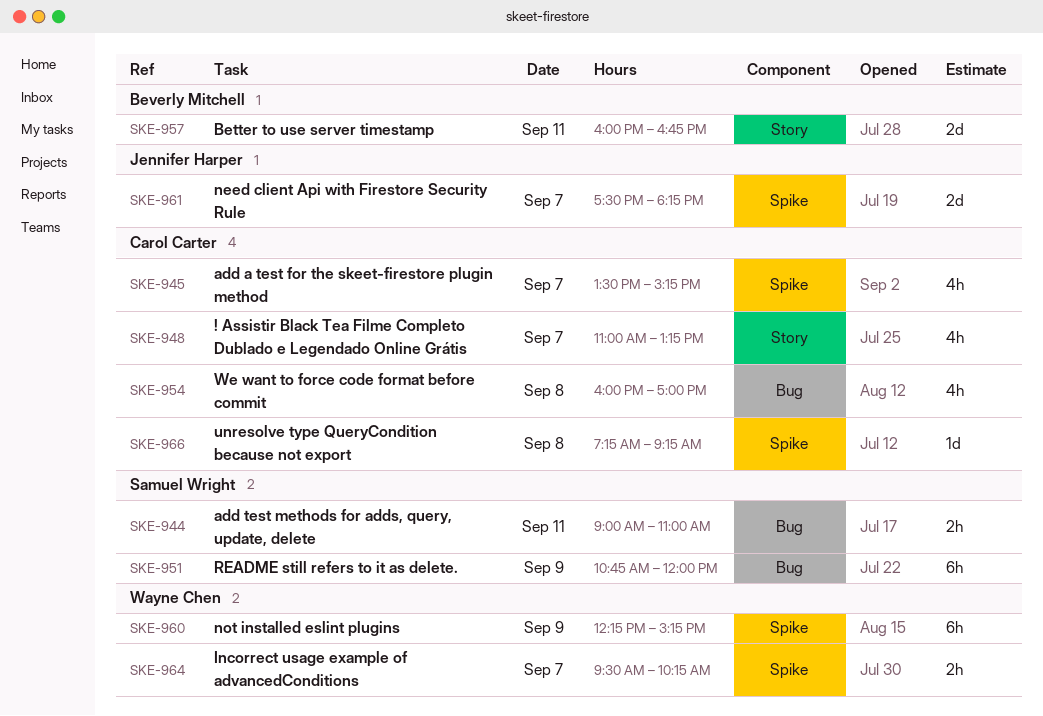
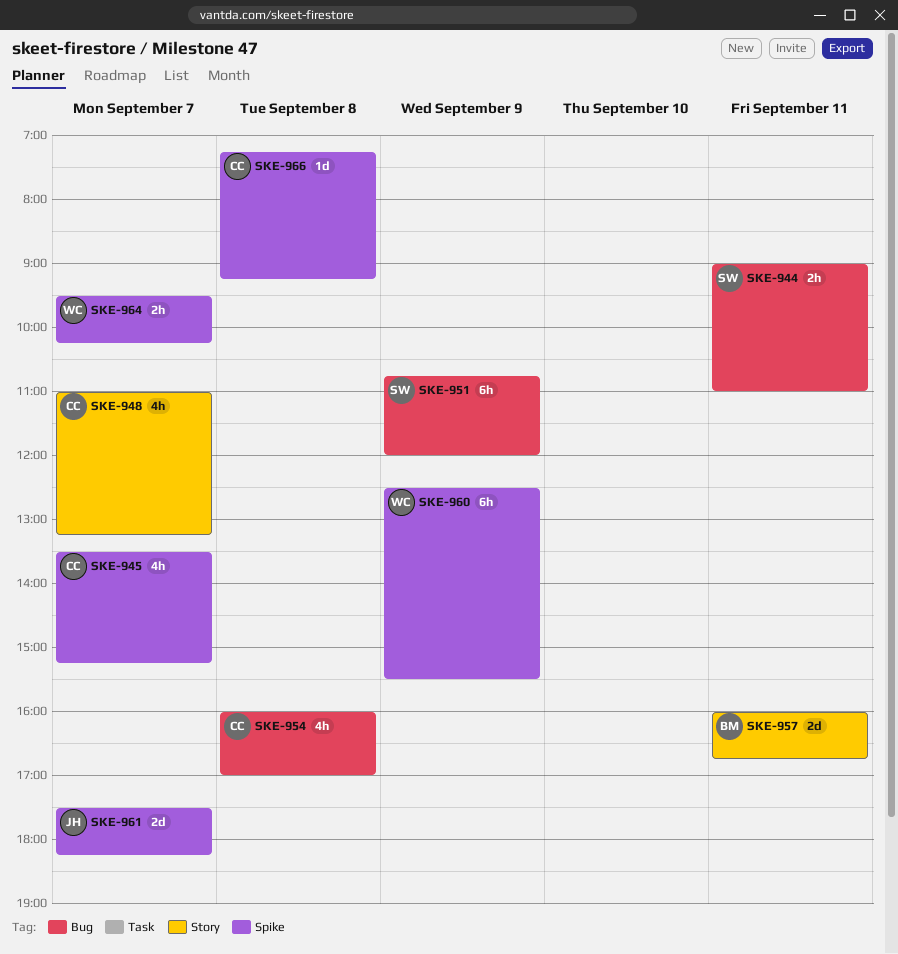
SKE-960, begins: 12:15 -> 12:30
SKE-960, ends: 15:15 -> 15:30

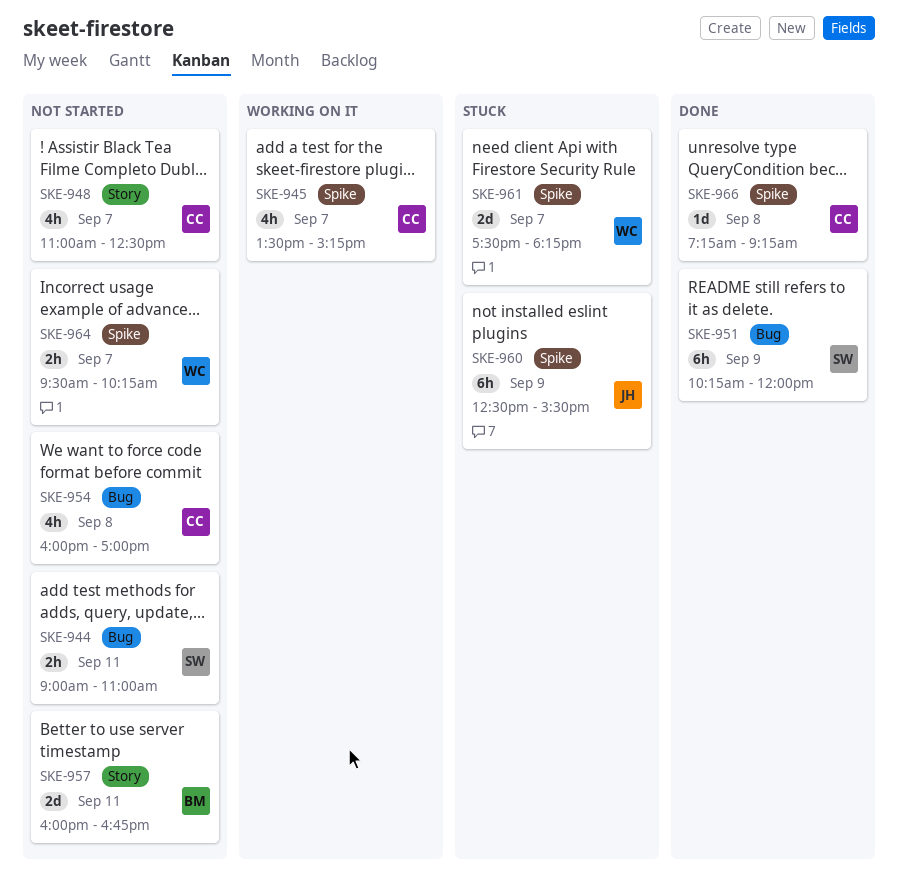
SKE-948, ends: 13:15 -> 12:30
SKE-951, begins: 10:45 -> 10:15
SKE-960, owner: WC -> JH
SKE-961, owner: JH -> WC

